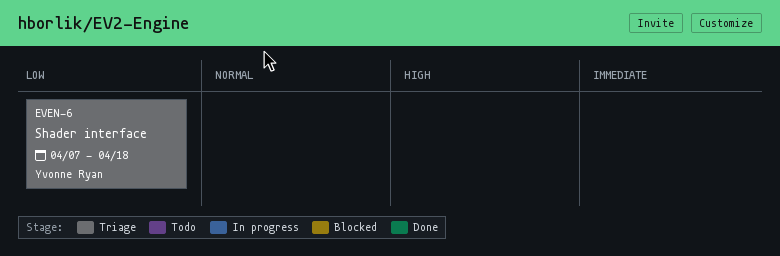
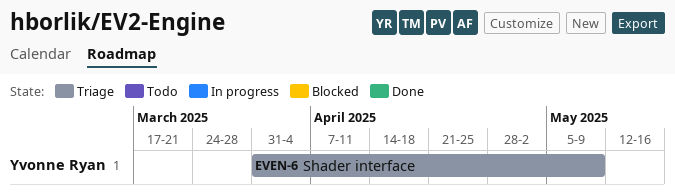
EVEN-6, start: Apr 7 -> Mar 31
EVEN-6, due: Apr 18 -> May 9

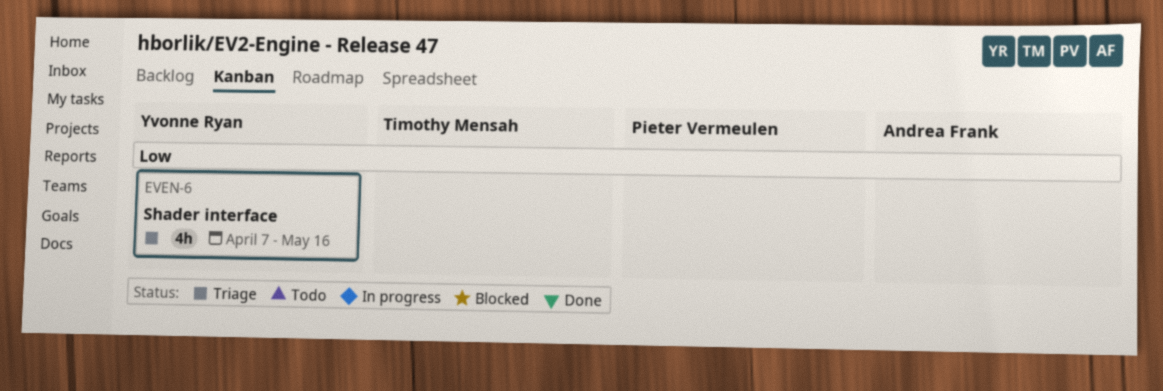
EVEN-6, start: Mar 31 -> Apr 7
EVEN-6, due: May 9 -> May 16

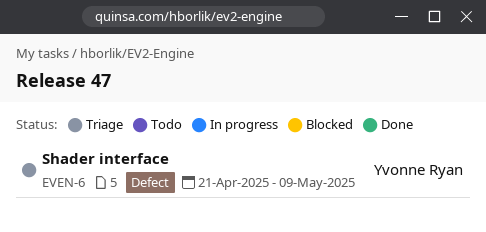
EVEN-6, start: Apr 7 -> Apr 21
EVEN-6, due: May 16 -> May 9

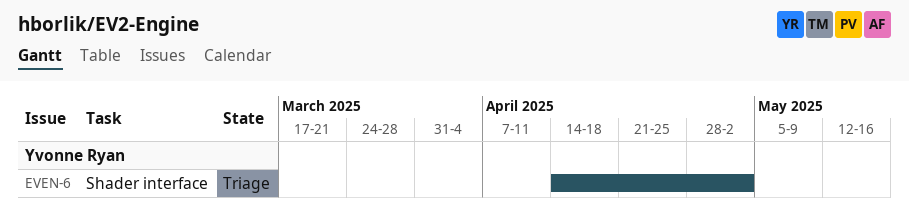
EVEN-6, start: Apr 21 -> Apr 14
EVEN-6, due: May 9 -> May 2

